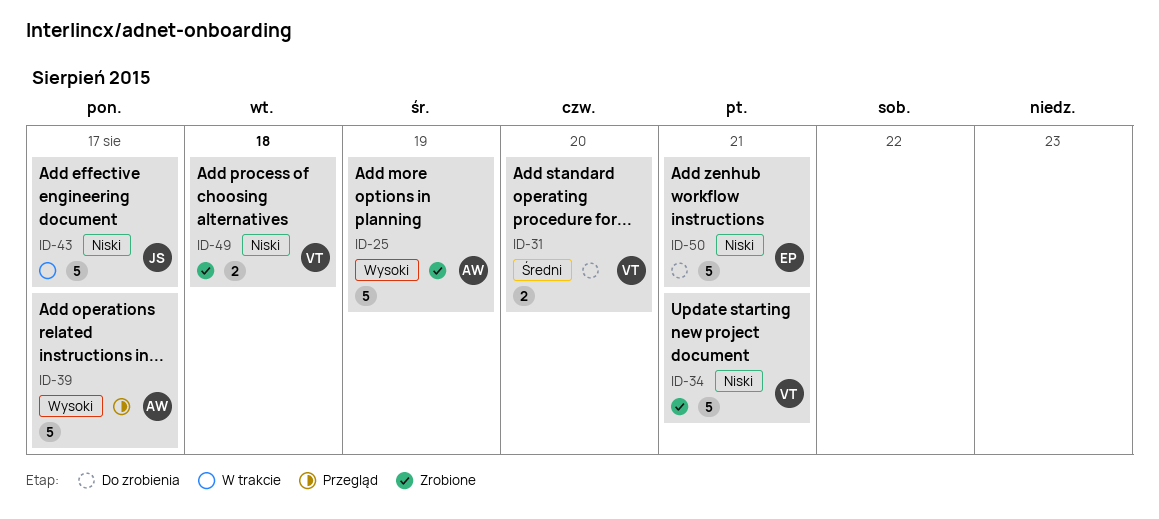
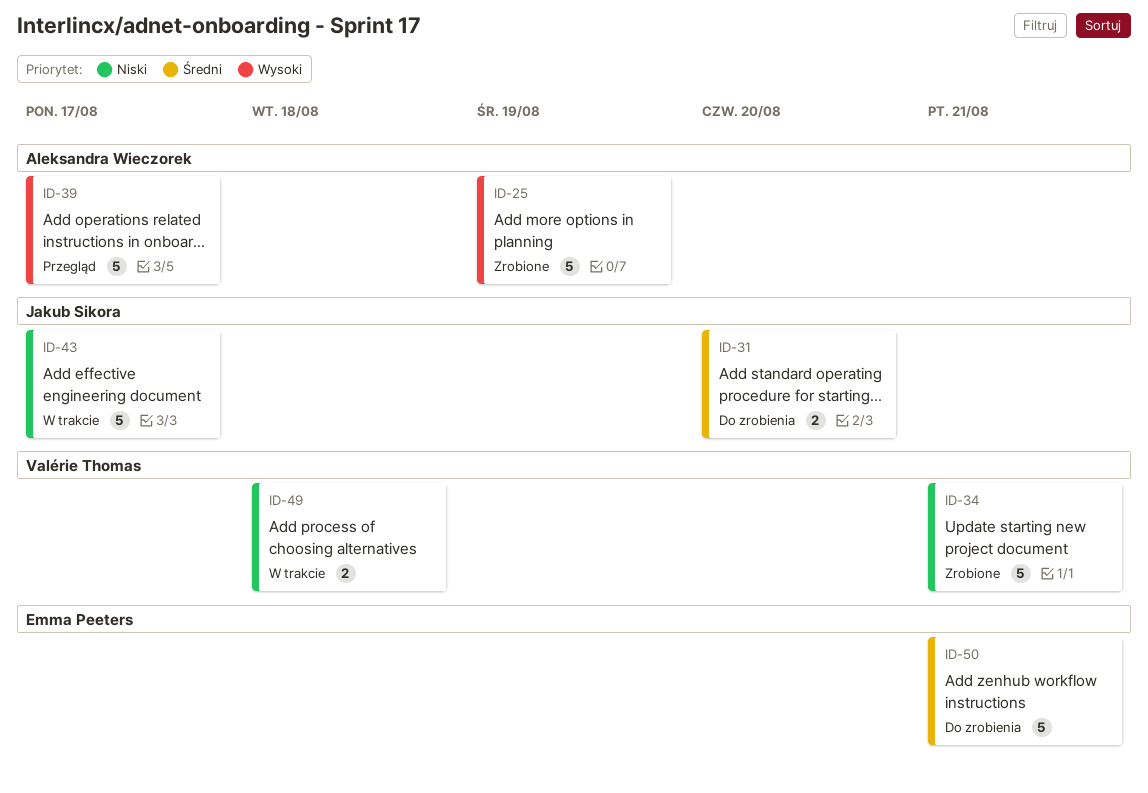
ID-31, owner: Valérie Thomas -> Jakub Sikora
ID-49, status: Zrobione -> W trakcie
ID-50, priority: Niski -> Średni

